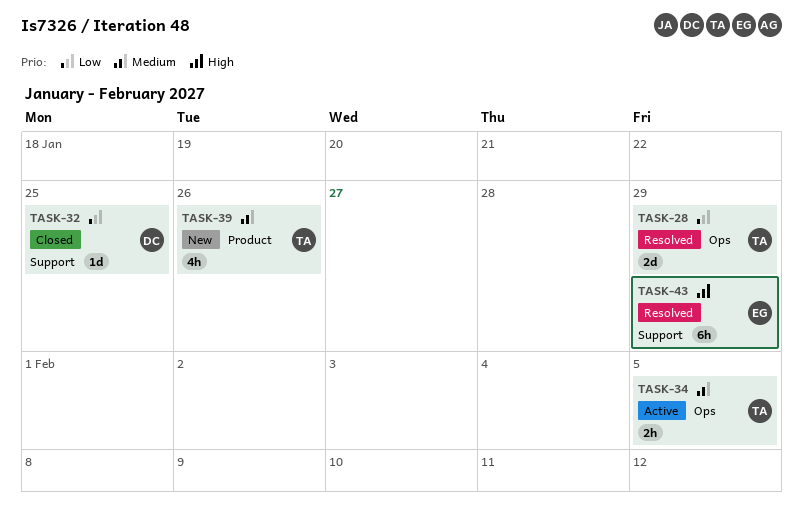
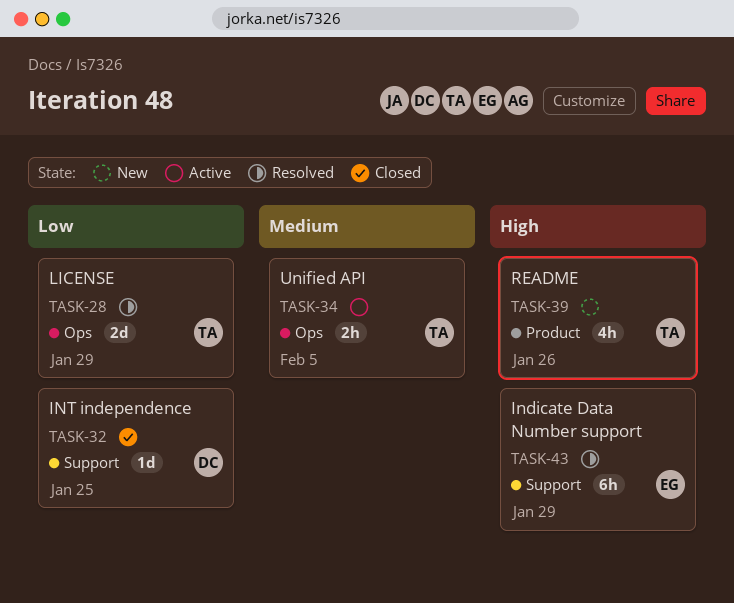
TASK-39, priority: Medium -> High

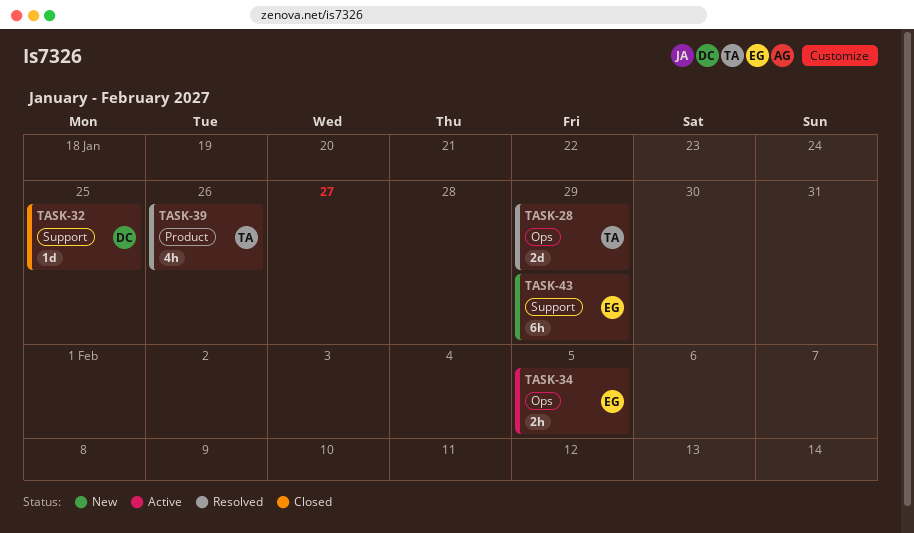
TASK-34, owner: TA -> EG
TASK-39, status: New -> Resolved
TASK-43, status: Resolved -> New

